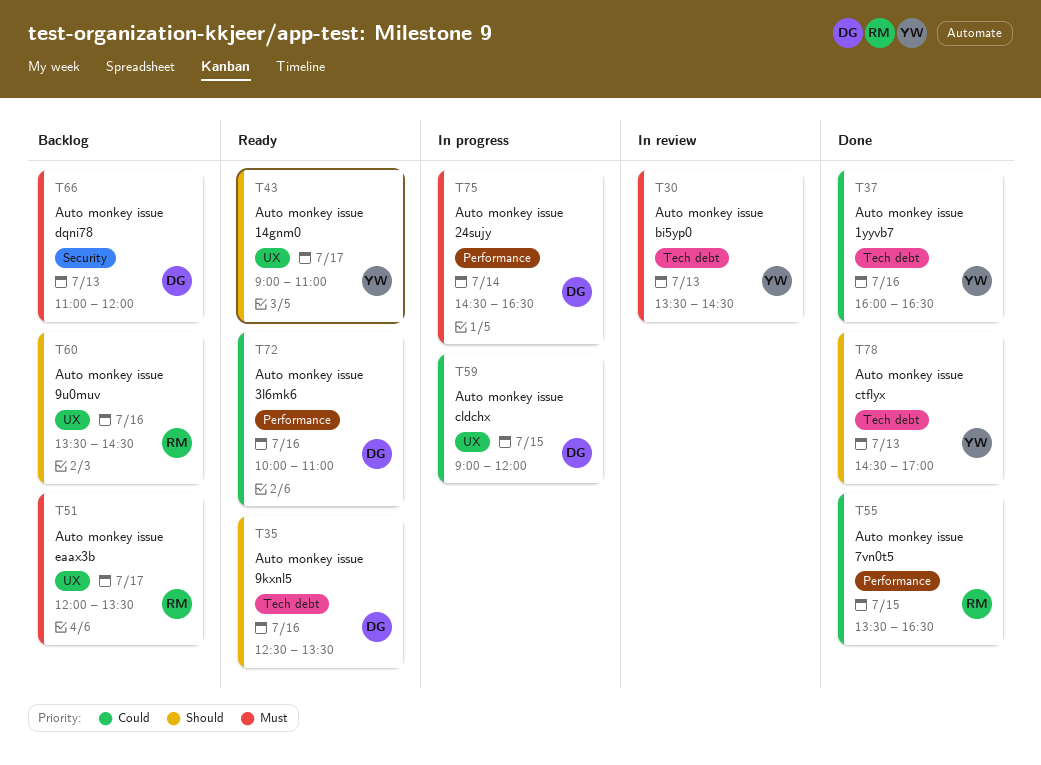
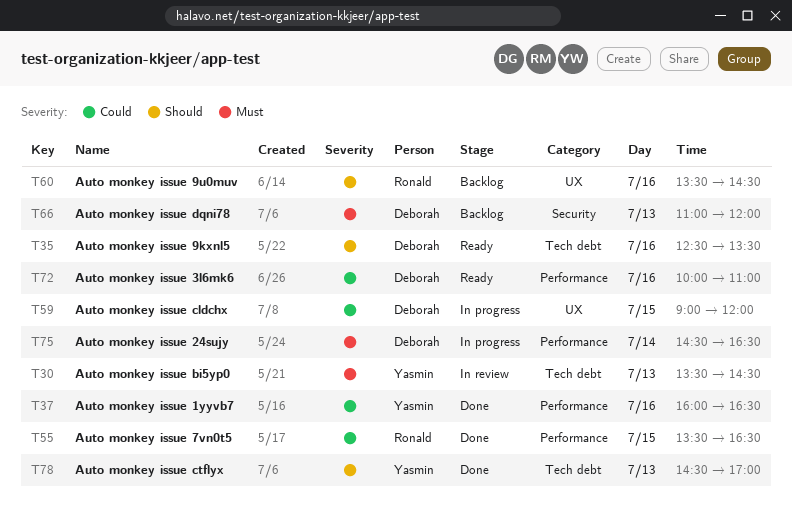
T37, label: Tech debt -> Performance
T43: present -> none
T51: present -> none

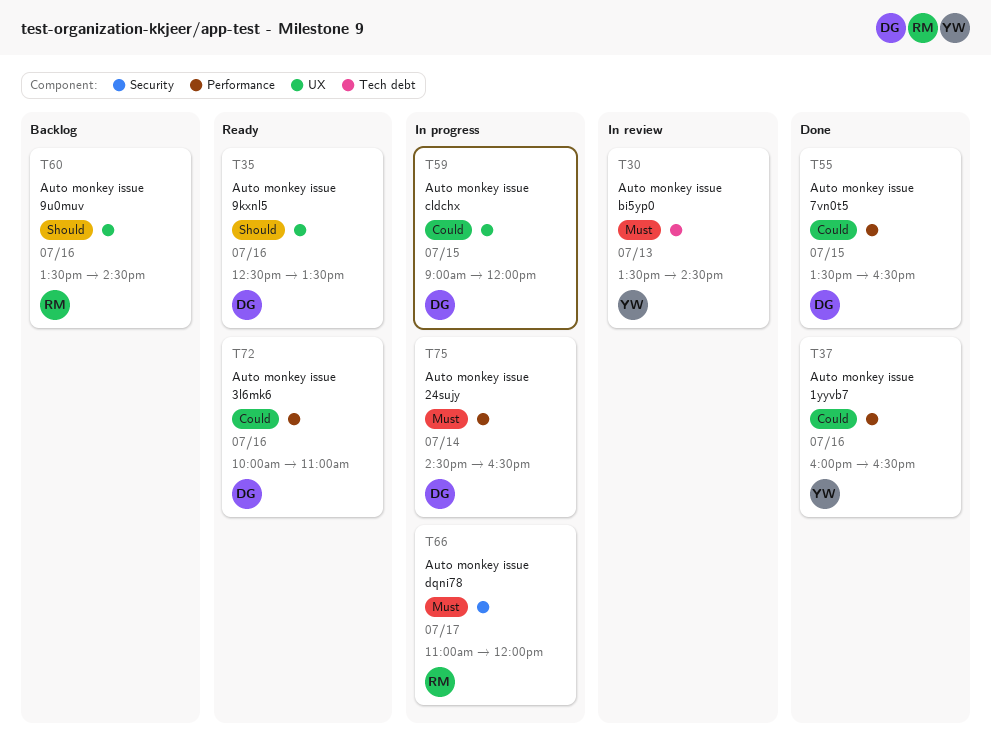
T35, label: Tech debt -> UX
T55, owner: Ronald -> Deborah
T66, status: Backlog -> In progress
T66, owner: Deborah -> Ronald
T66, day: Jul 13 -> Jul 17
T78: present -> none

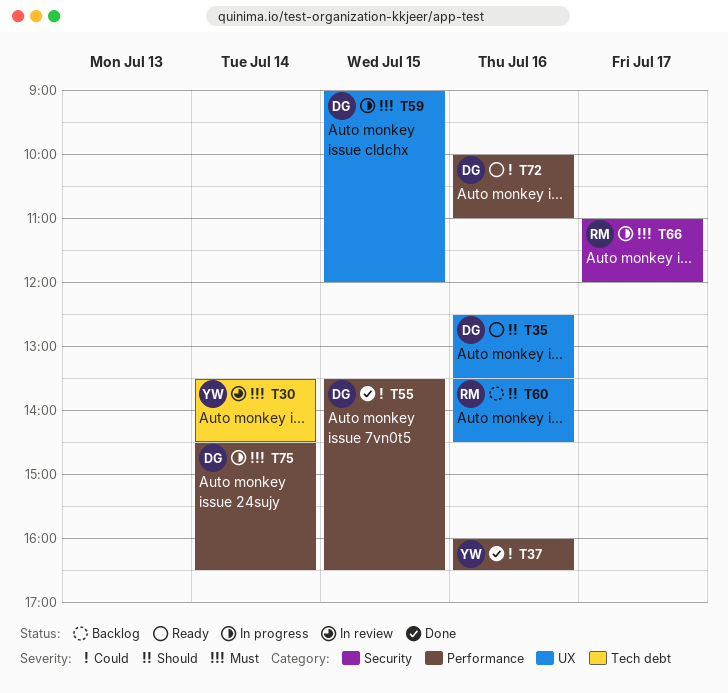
T30, day: Jul 13 -> Jul 14
T59, priority: Could -> Must

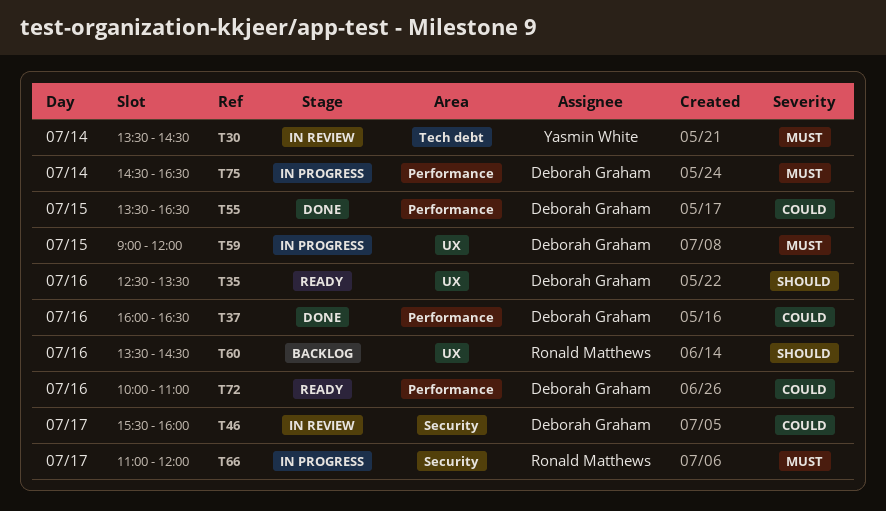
T37, owner: Yasmin White -> Deborah Graham
T46: none -> present

